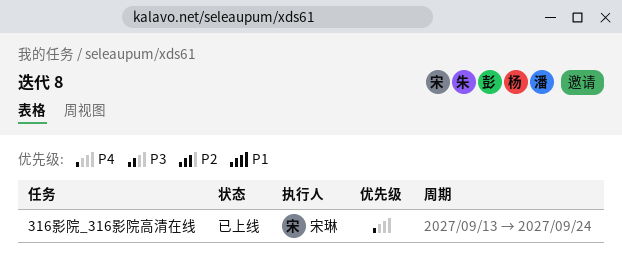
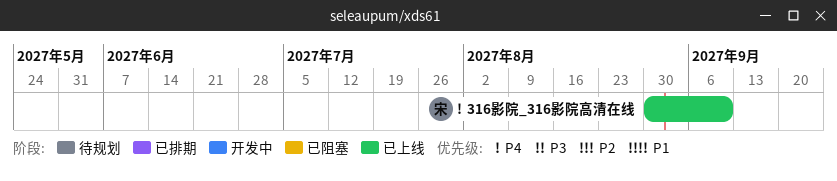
316影院_316影院高清在线, start: Sep 13 -> Aug 30
316影院_316影院高清在线, due: Sep 24 -> Sep 10

